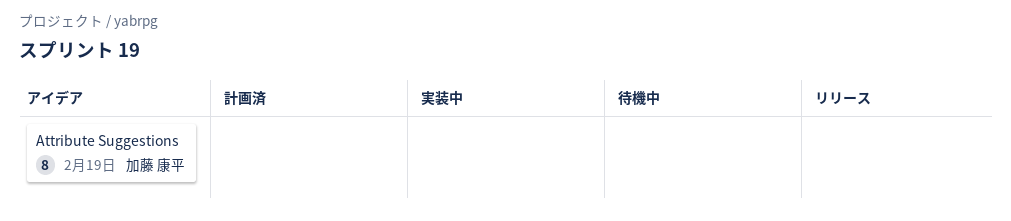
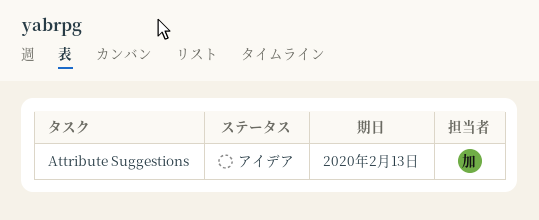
Attribute Suggestions, due: Feb 19 -> Feb 13

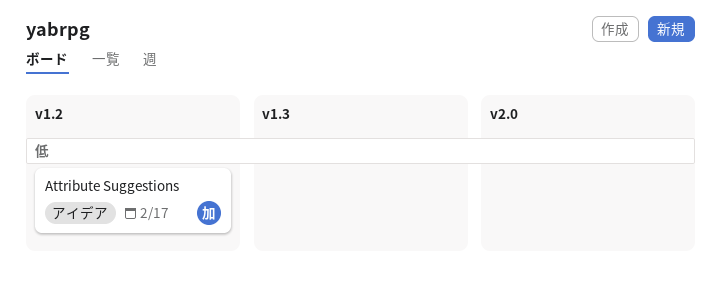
Attribute Suggestions, due: Feb 13 -> Feb 17

